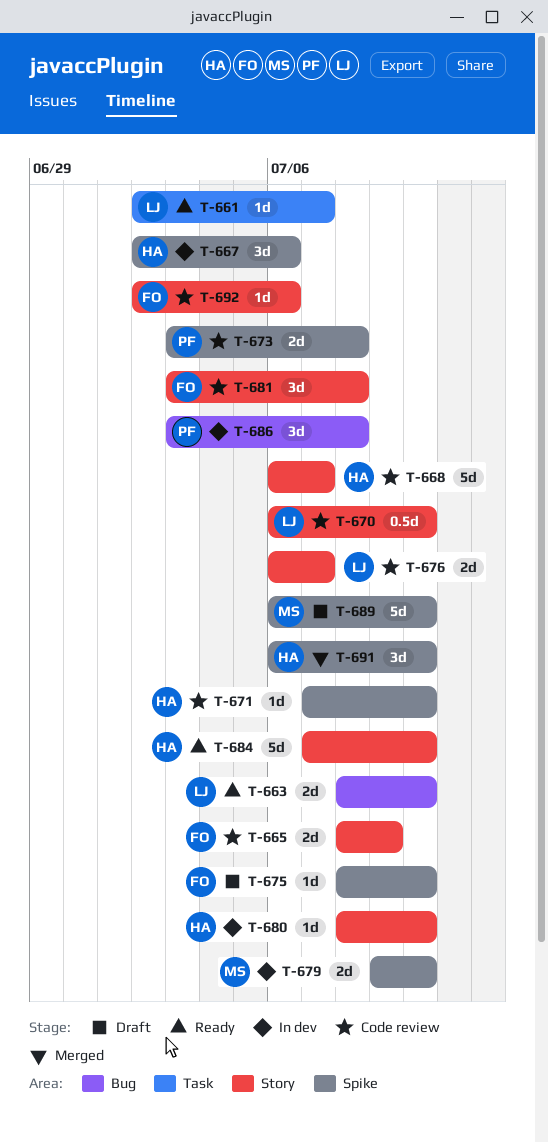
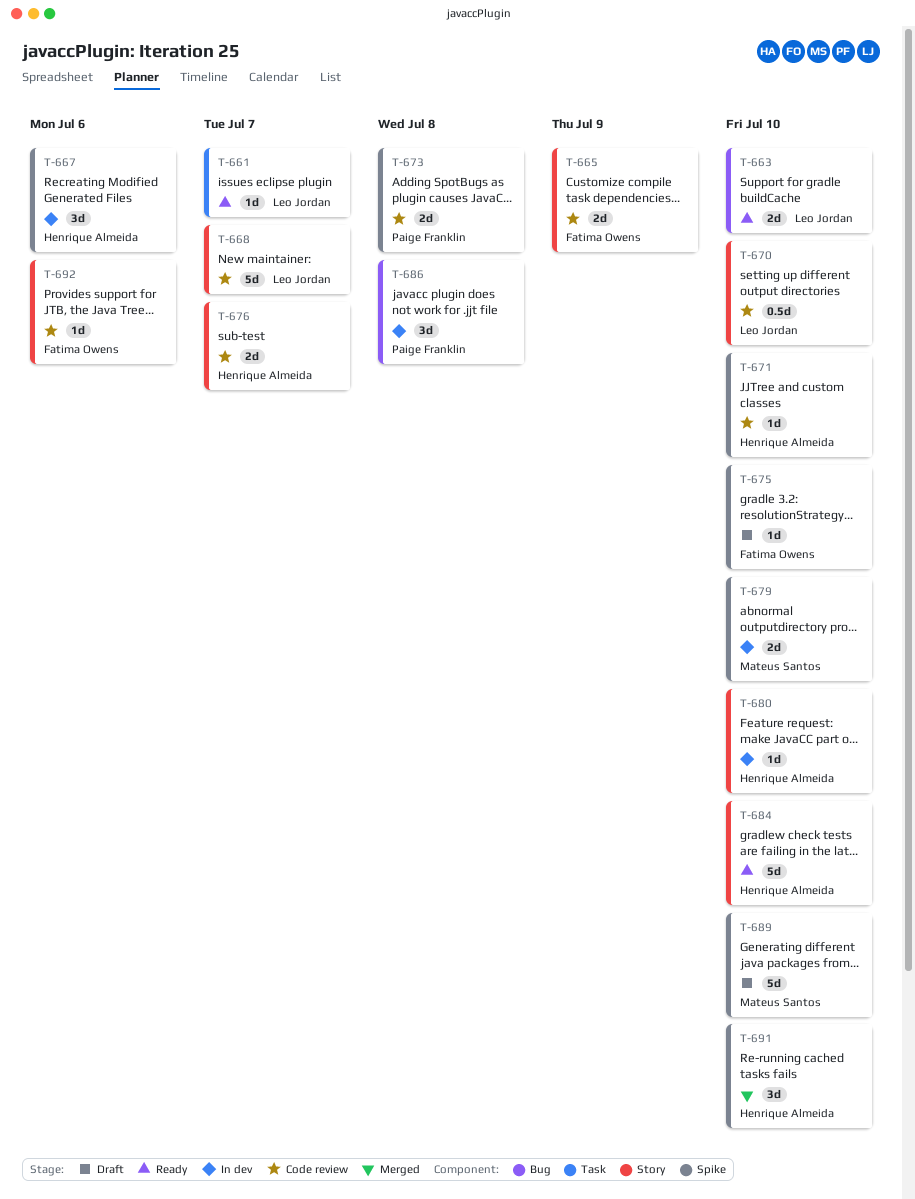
T-668, owner: Henrique Almeida -> Leo Jordan
T-676, owner: Leo Jordan -> Henrique Almeida
T-681: present -> none

